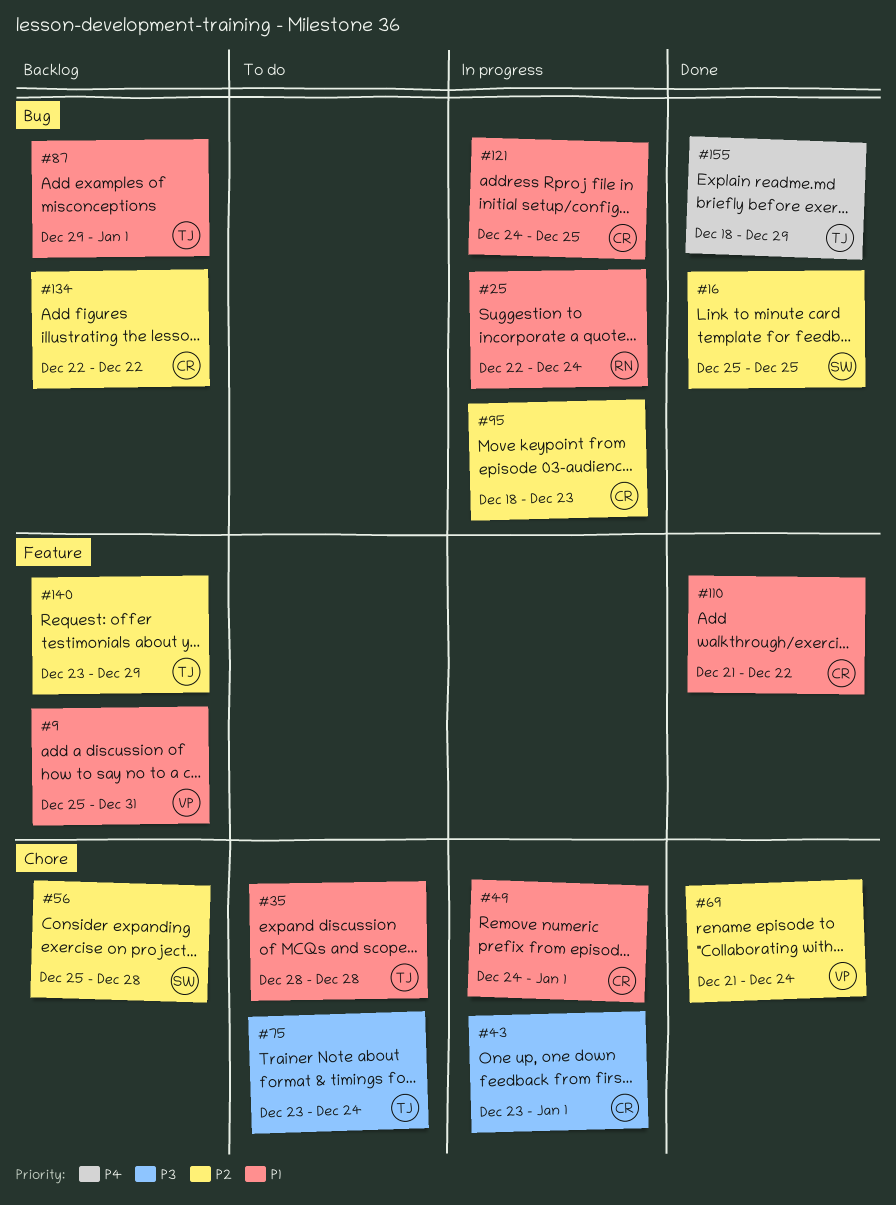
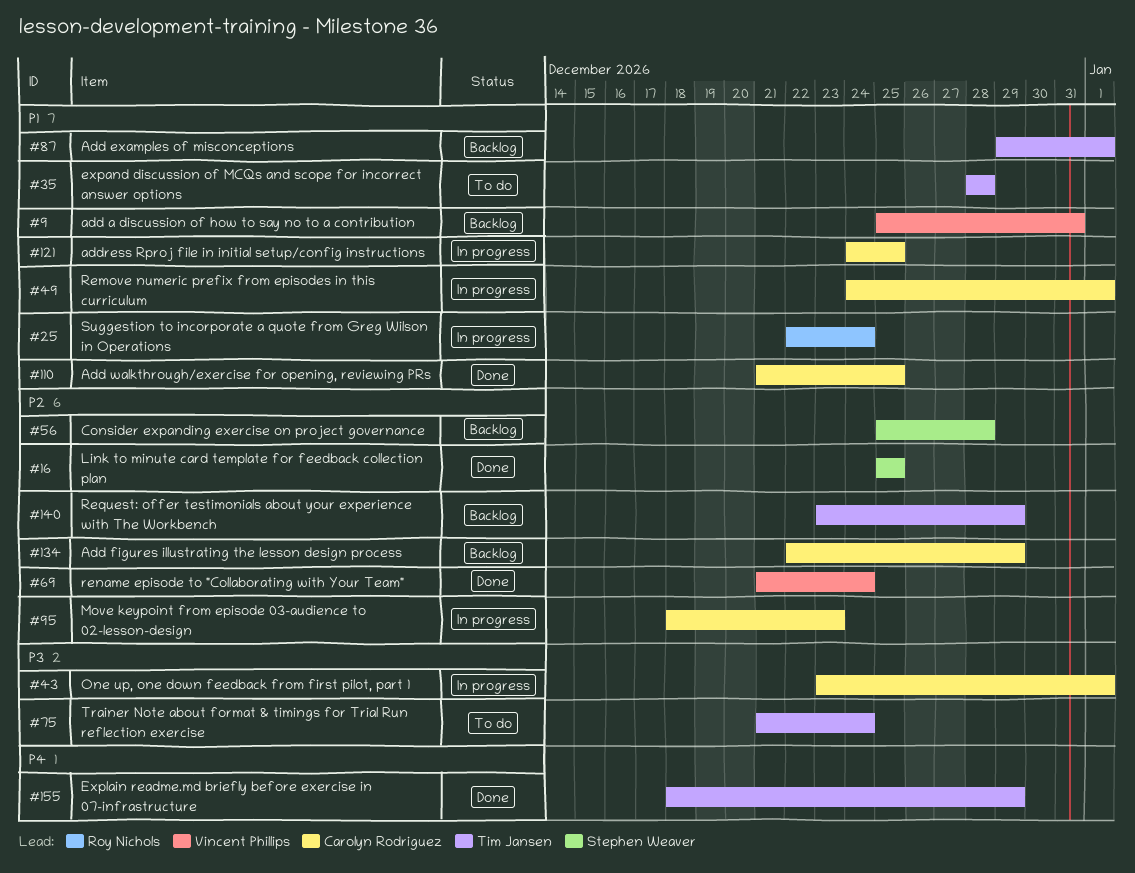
#75, start: Dec 23 -> Dec 21
#110, due: Dec 22 -> Dec 25
#134, due: Dec 22 -> Dec 29

